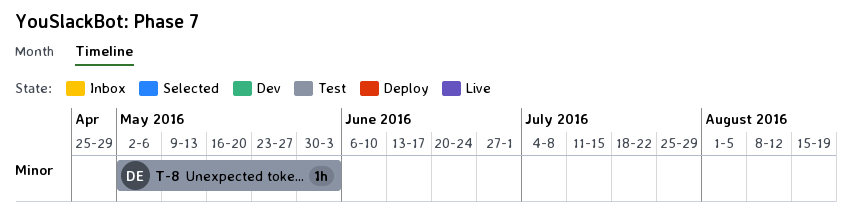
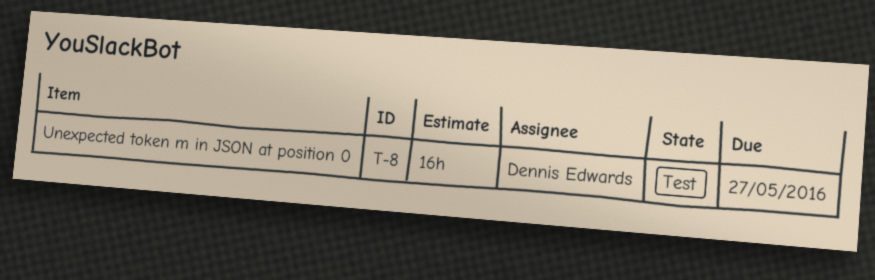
T-8, estimate: 1h -> 16h
T-8, due: Jun 3 -> May 27

